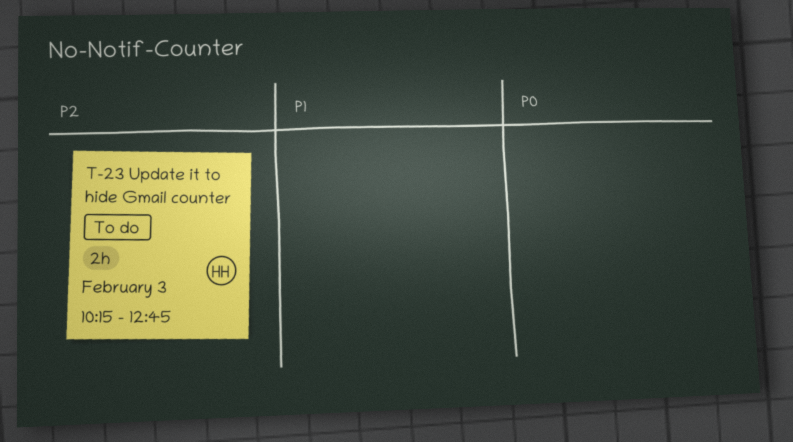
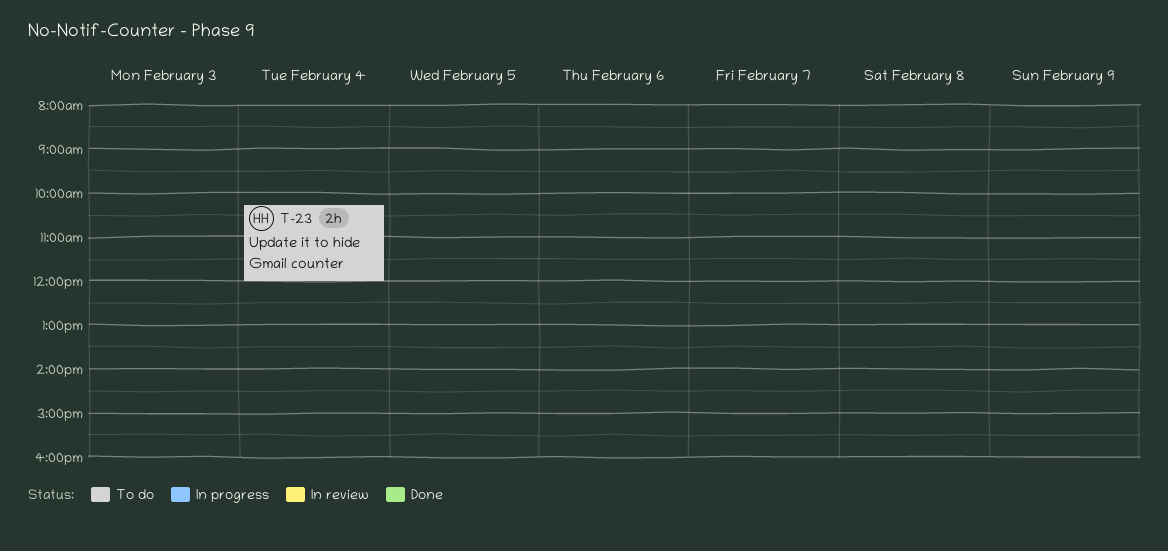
T-23, day: Feb 3 -> Feb 4
T-23, ends: 12:45 -> 12:00

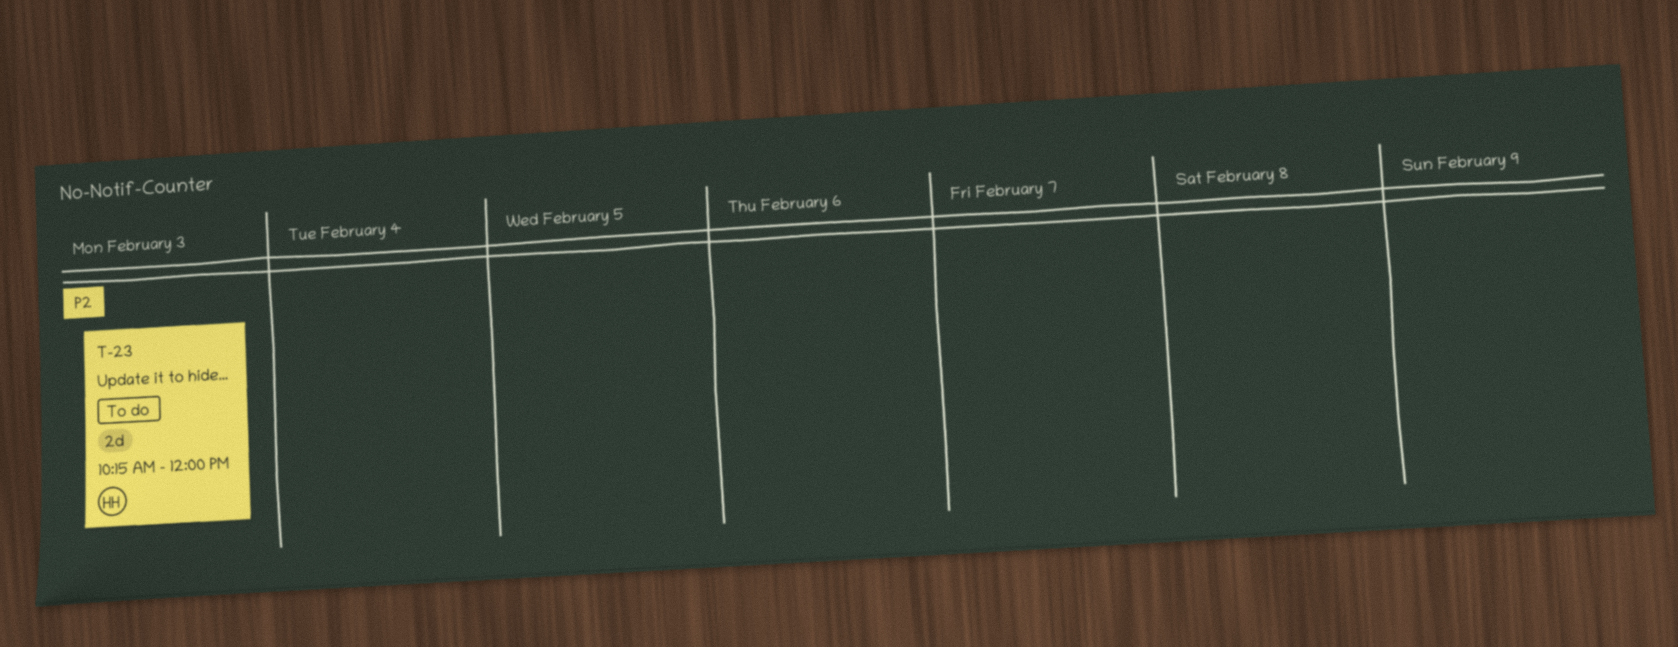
T-23, estimate: 2h -> 2d
T-23, day: Feb 4 -> Feb 3

